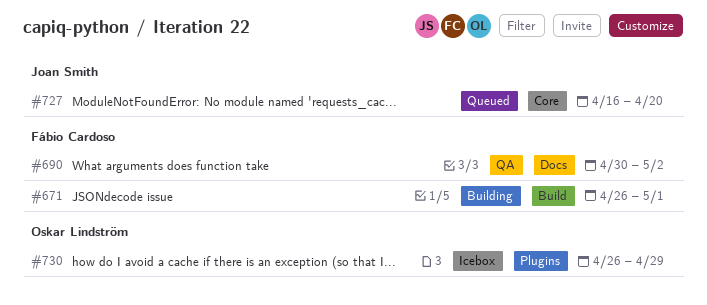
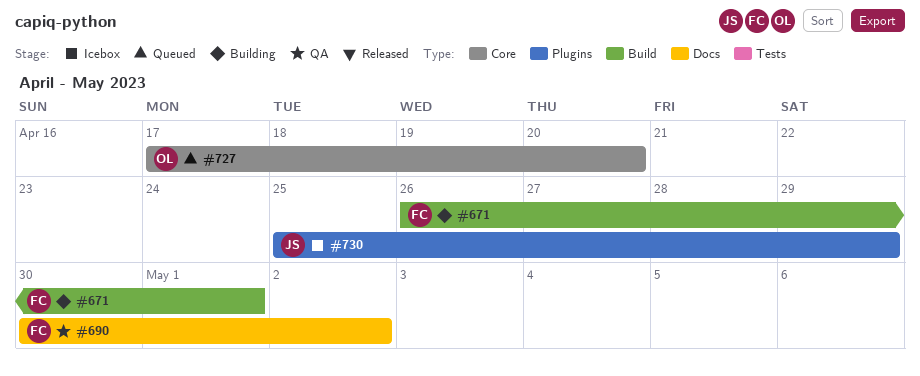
#727, owner: Joan Smith -> Oskar Lindström
#727, start: Apr 16 -> Apr 17
#730, owner: Oskar Lindström -> Joan Smith
#730, start: Apr 26 -> Apr 25

